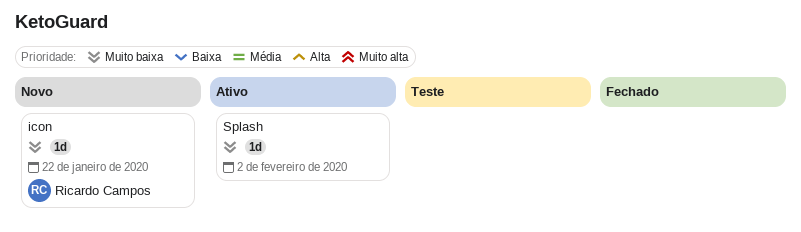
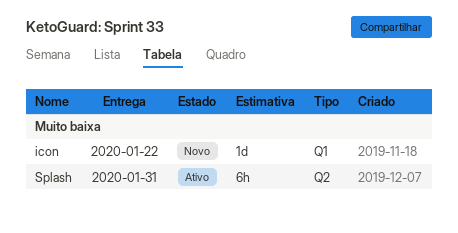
Splash, estimate: 1d -> 6h
Splash, due: Feb 2 -> Jan 31

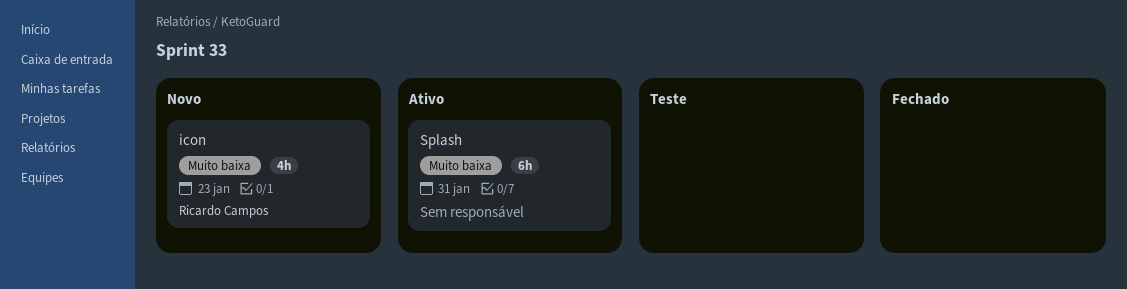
icon, estimate: 1d -> 4h
icon, due: Jan 22 -> Jan 23

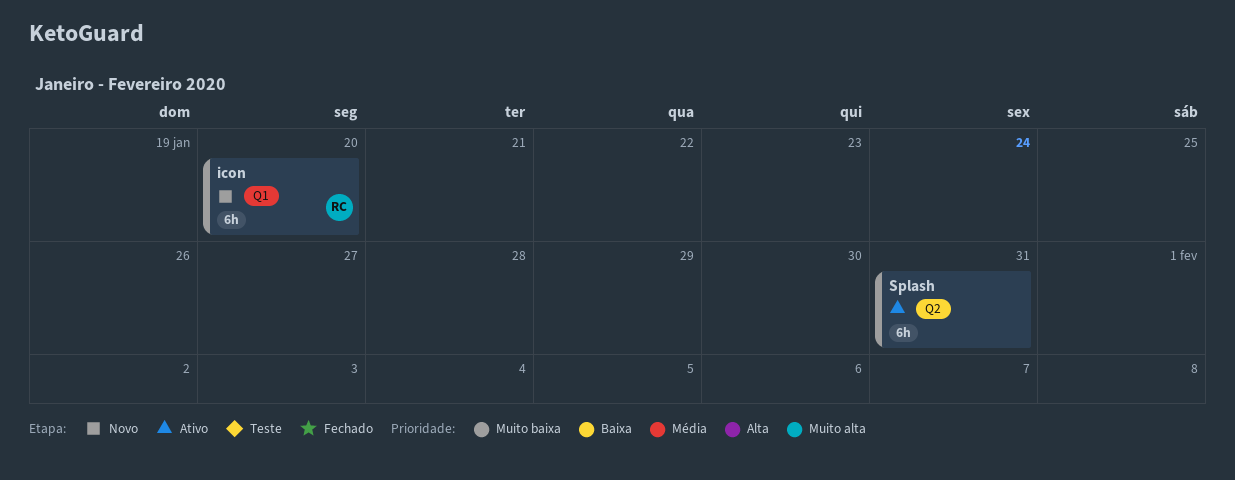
icon, estimate: 4h -> 6h
icon, due: Jan 23 -> Jan 20

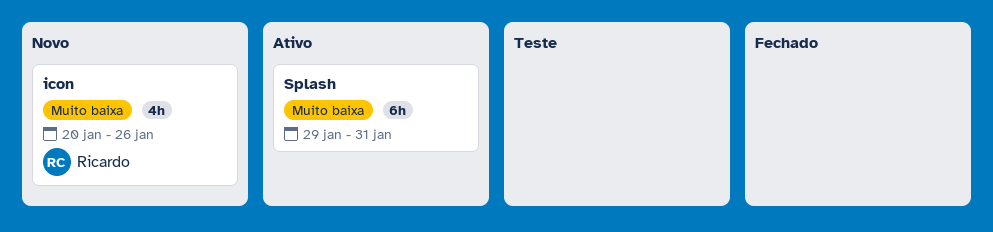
icon, estimate: 6h -> 4h
icon, due: Jan 20 -> Jan 26

